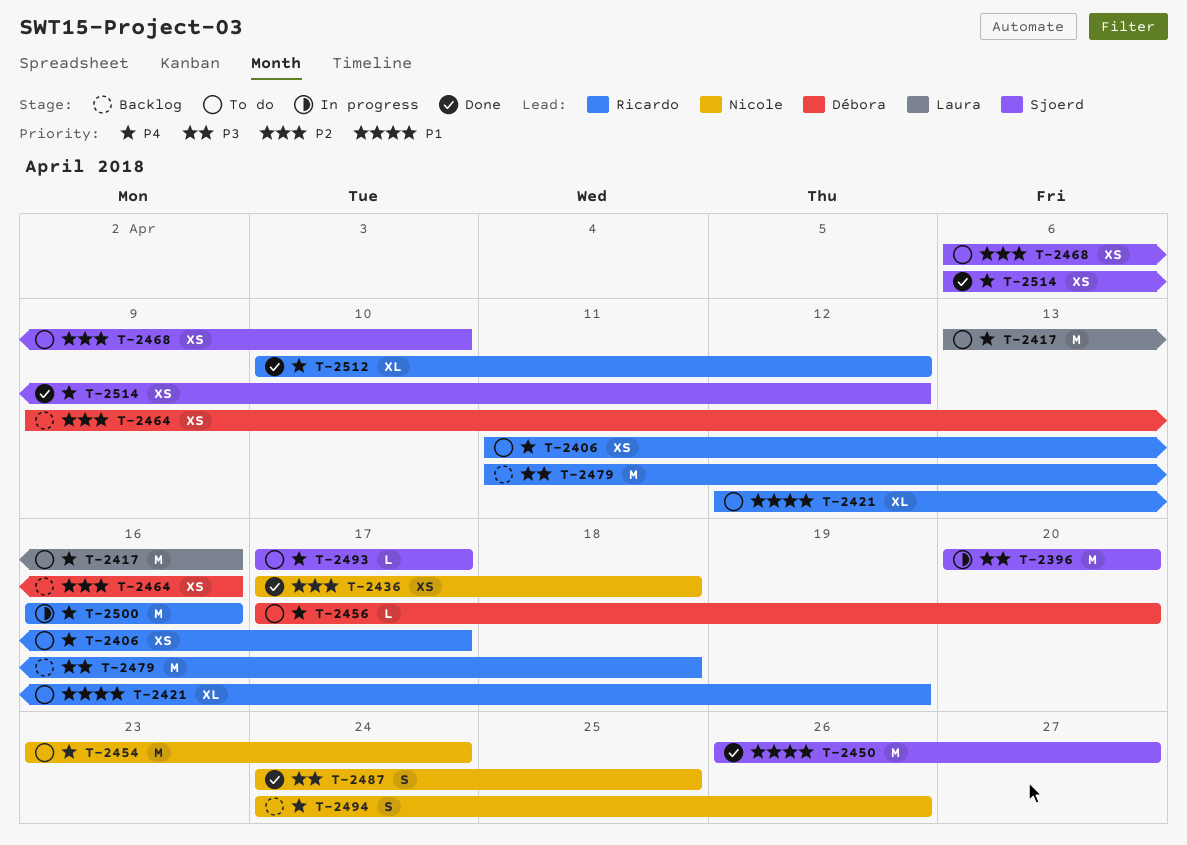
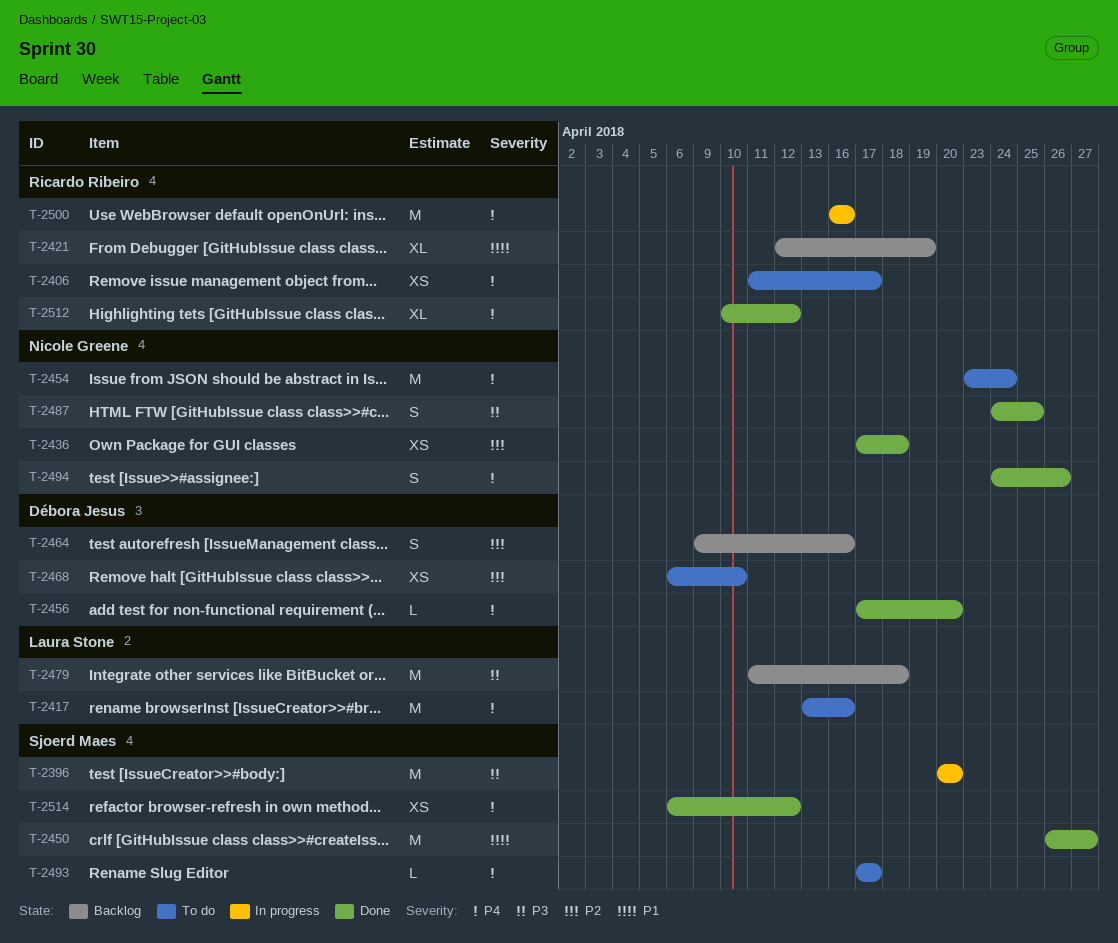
T-2421, status: To do -> Backlog
T-2456, status: To do -> Done
T-2464, estimate: XS -> S
T-2468, owner: Sjoerd Maes -> Débora Jesus
T-2479, owner: Ricardo Ribeiro -> Laura Stone
T-2494, status: Backlog -> Done

